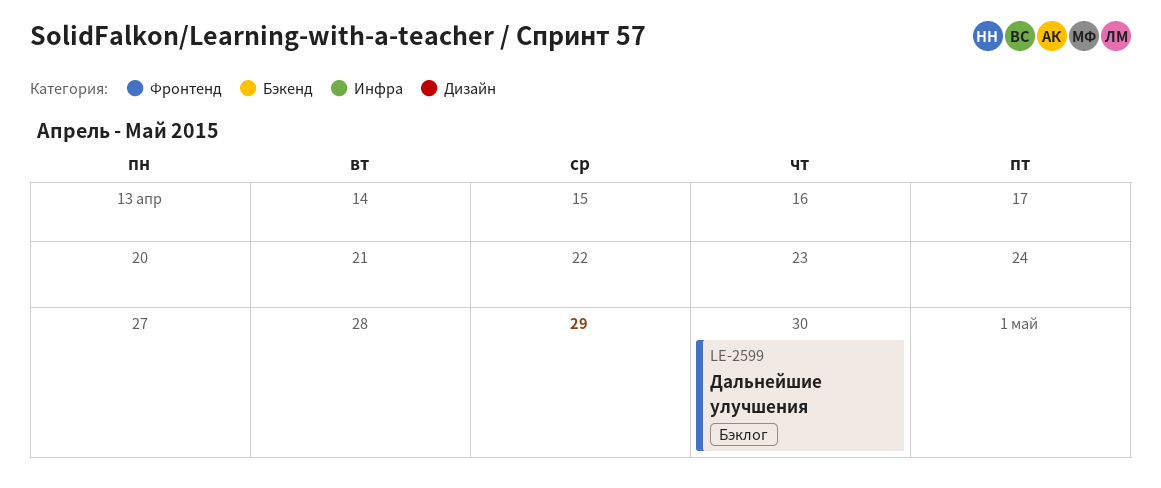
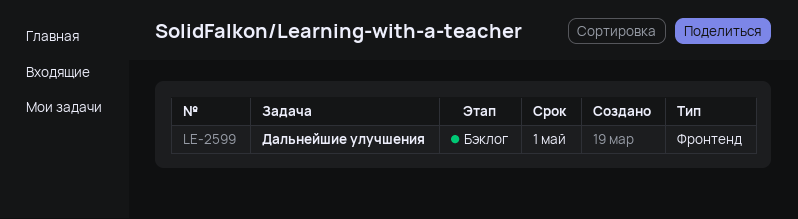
LE-2599, due: Apr 30 -> May 1

